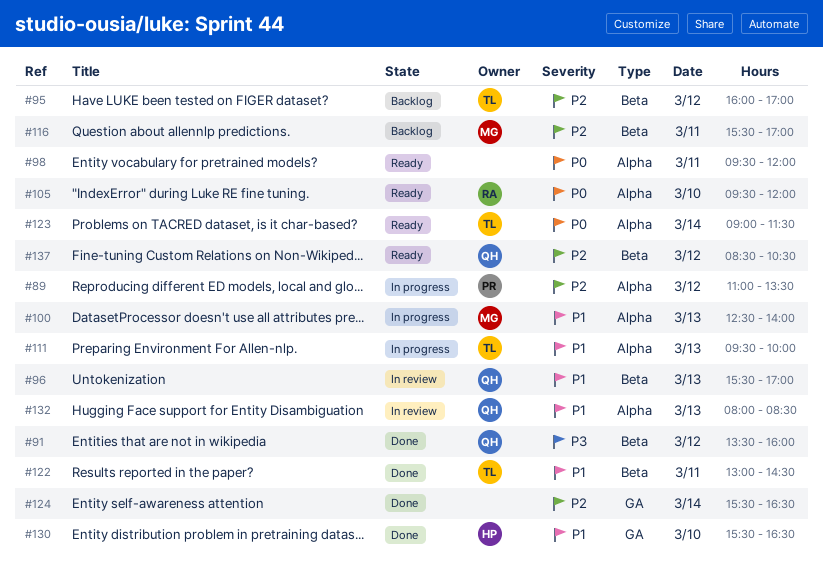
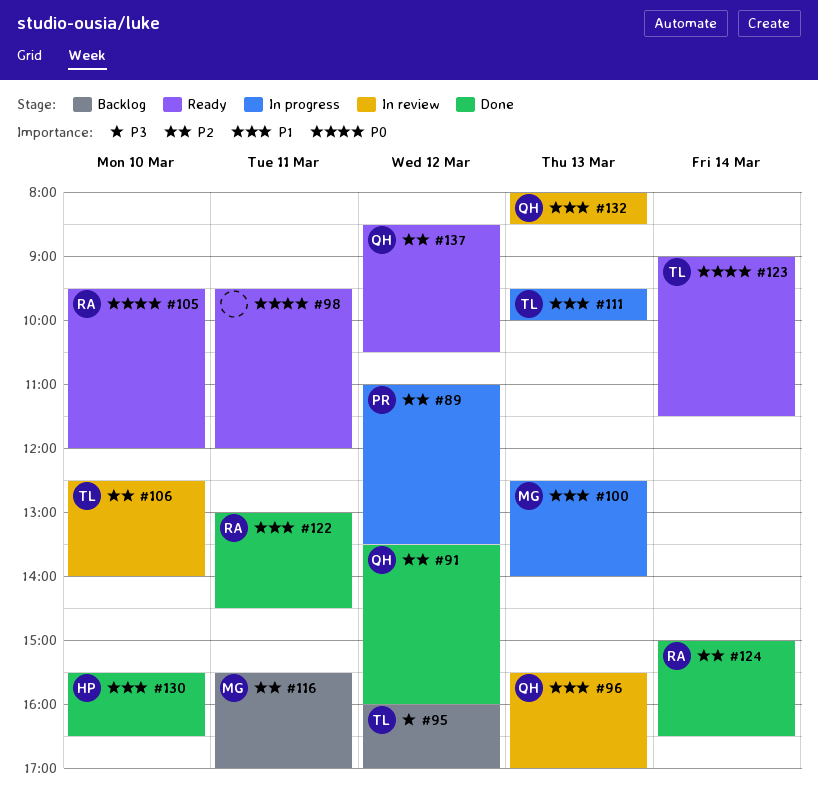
#91, priority: P3 -> P2
#95, priority: P2 -> P3
#106: none -> present
#122, owner: TL -> RA
#124, owner: none -> RA
#124, begins: 15:30 -> 15:00

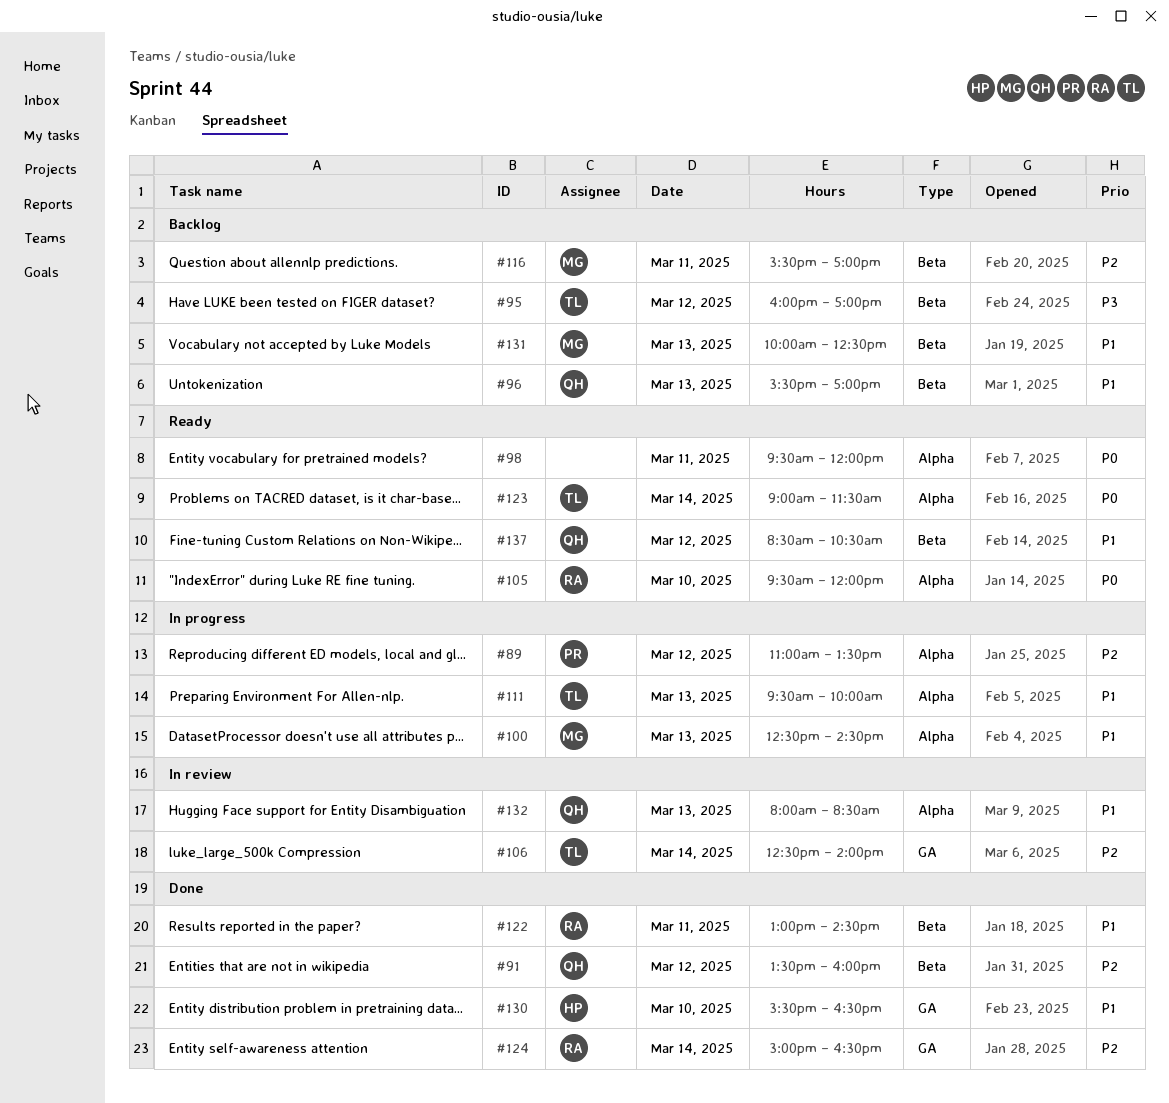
#96, status: In review -> Backlog
#100, ends: 14:00 -> 14:30
#106, day: Mar 10 -> Mar 14
#131: none -> present
#137, priority: P2 -> P1

